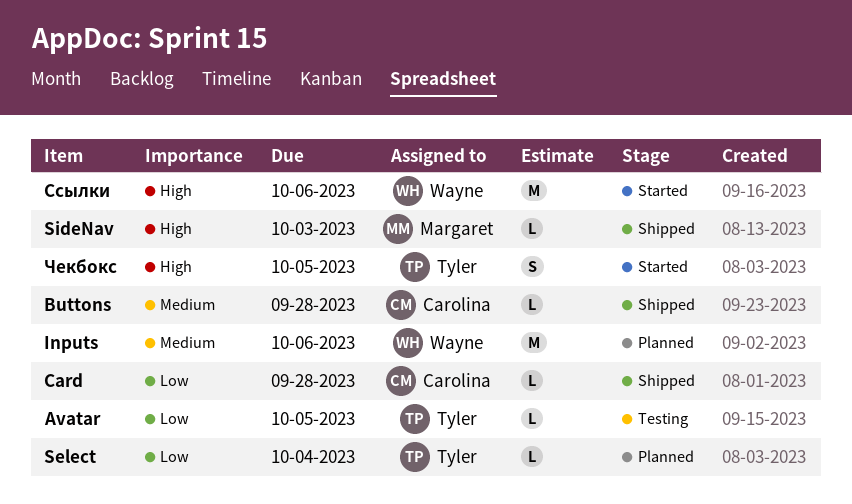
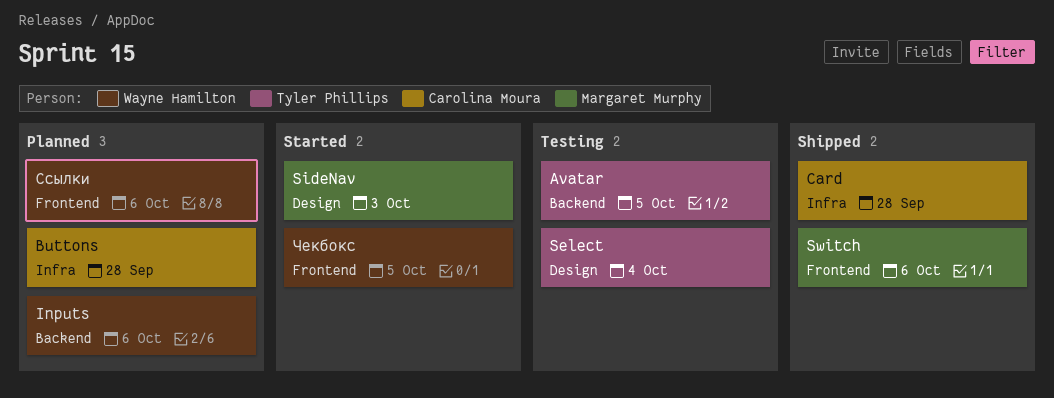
Buttons, status: Shipped -> Planned
Select, status: Planned -> Testing
SideNav, status: Shipped -> Started
Switch: none -> present
Ссылки, status: Started -> Planned
Чекбокс, owner: Tyler Phillips -> Wayne Hamilton

